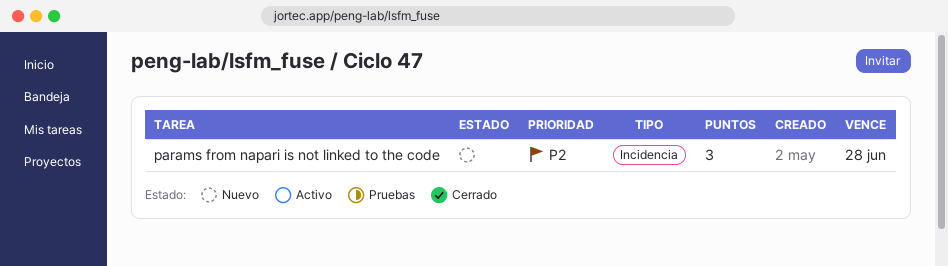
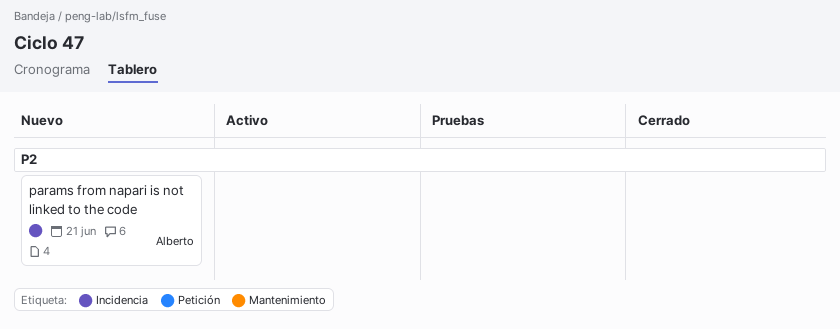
params from napari is not linked to the code, due: Jun 28 -> Jun 21

